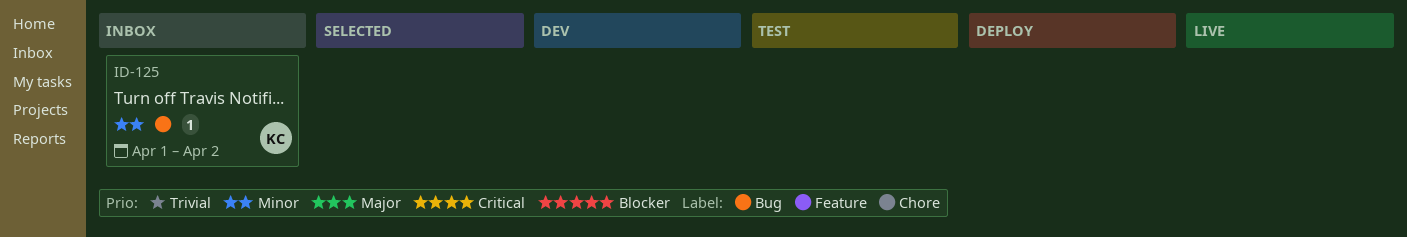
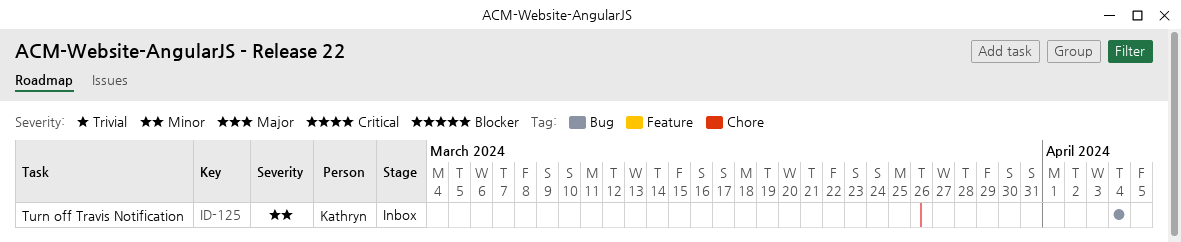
ID-125, start: Apr 1 -> Apr 4
ID-125, due: Apr 2 -> Apr 4

